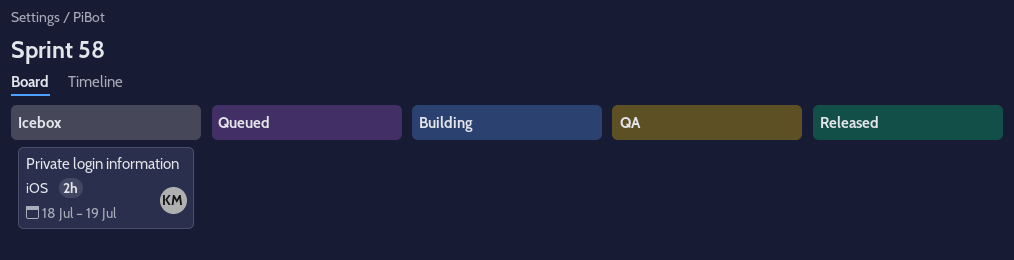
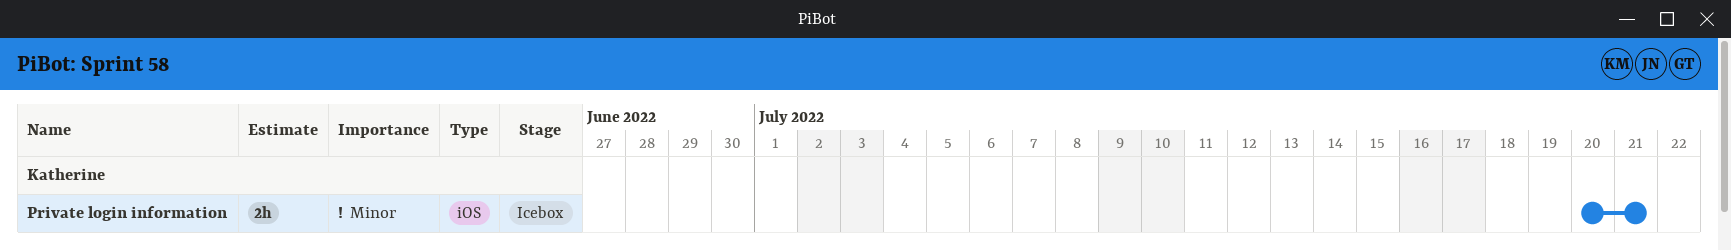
Private login information, start: Jul 18 -> Jul 20
Private login information, due: Jul 19 -> Jul 21

